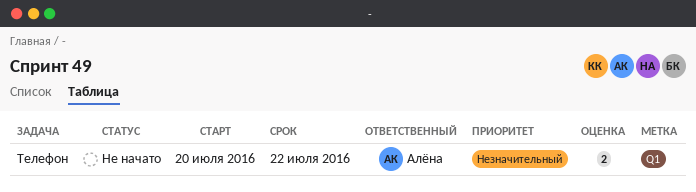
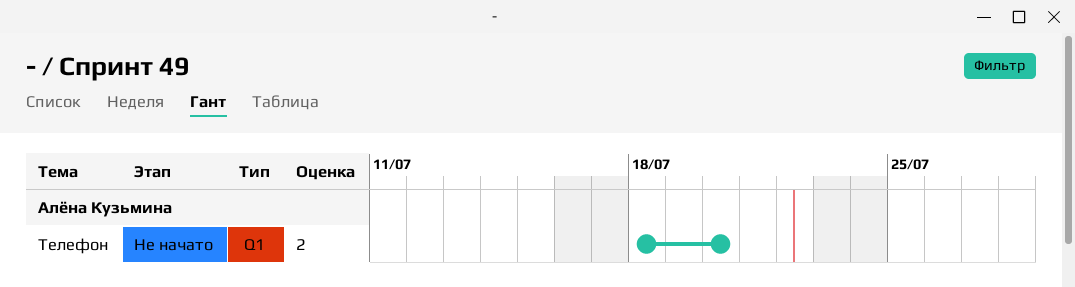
Телефон, start: Jul 20 -> Jul 18
Телефон, due: Jul 22 -> Jul 20

